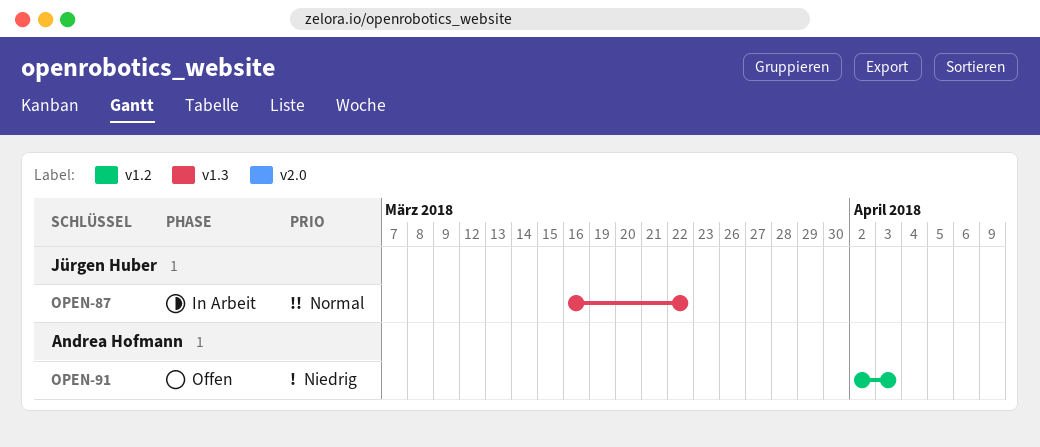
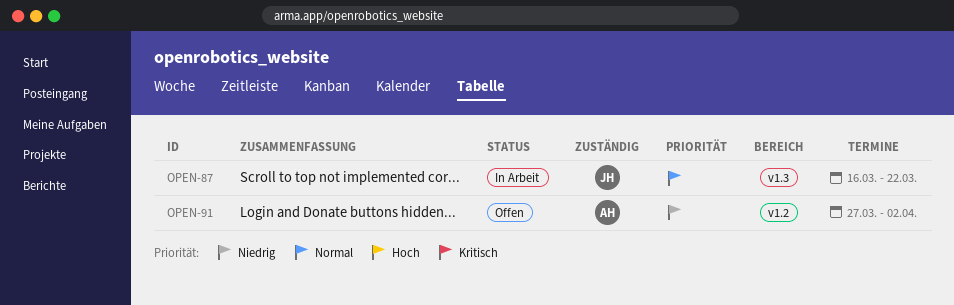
OPEN-91, start: Apr 2 -> Mar 27
OPEN-91, due: Apr 3 -> Apr 2

